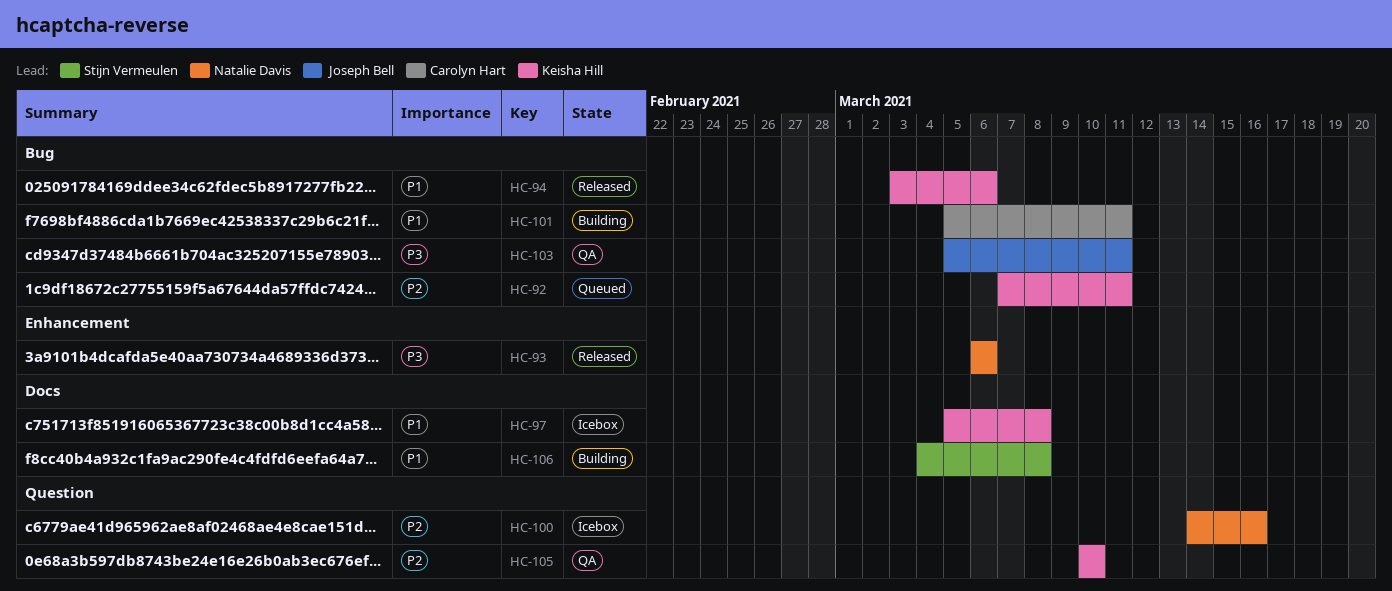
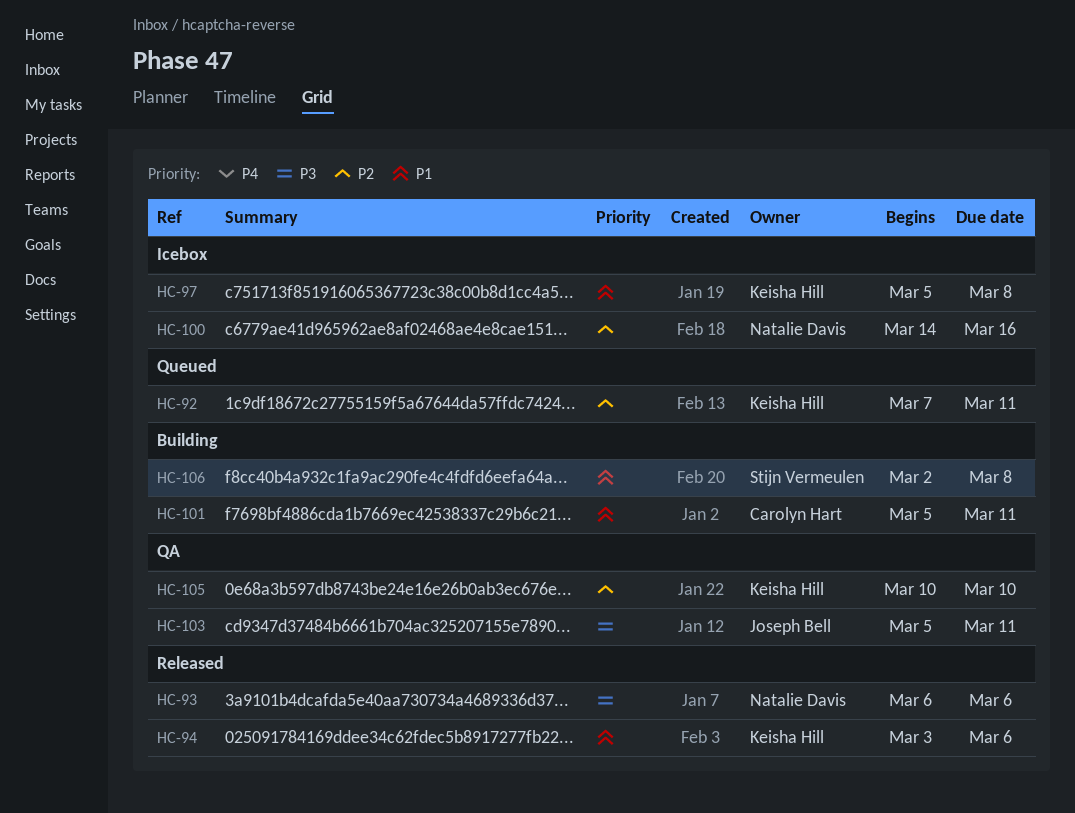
HC-106, start: Mar 4 -> Mar 2

